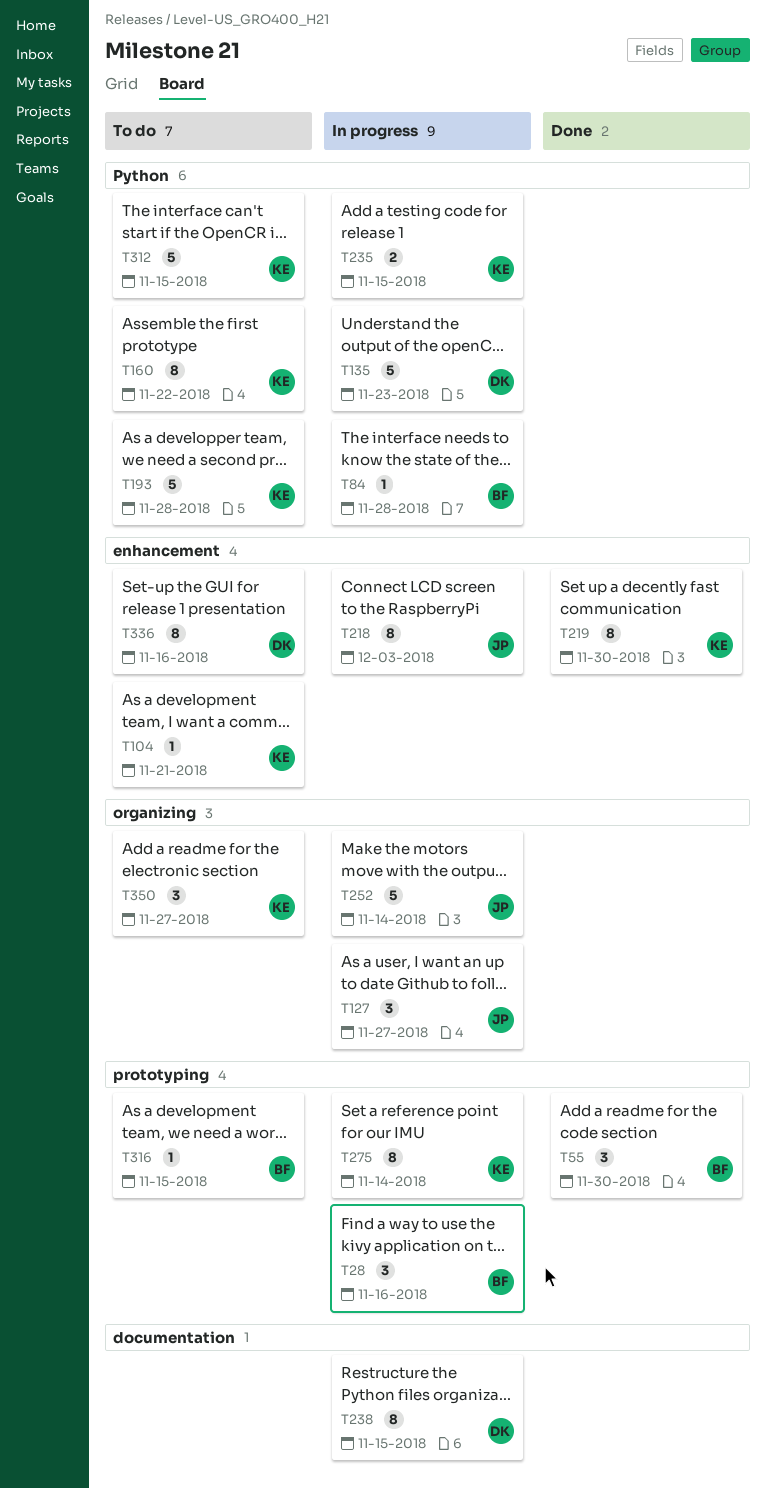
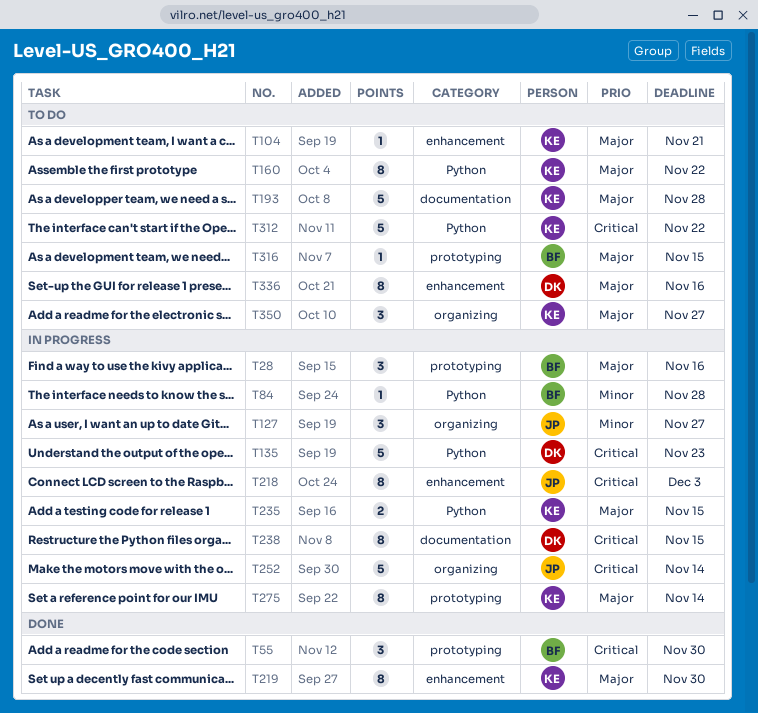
T193, label: Python -> documentation
T312, due: Nov 15 -> Nov 22

